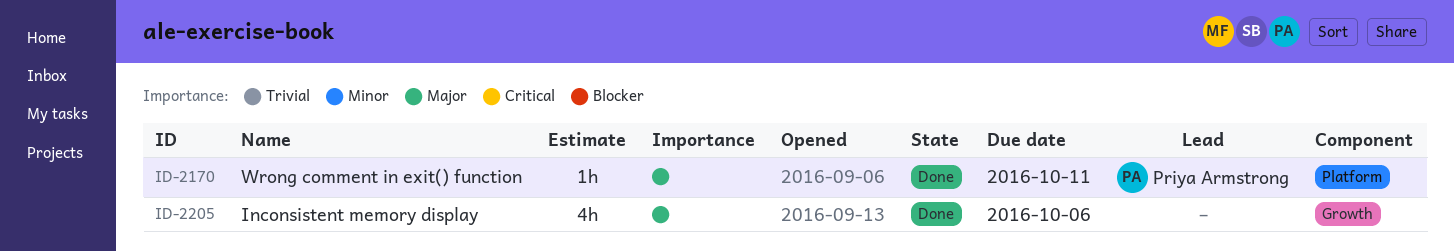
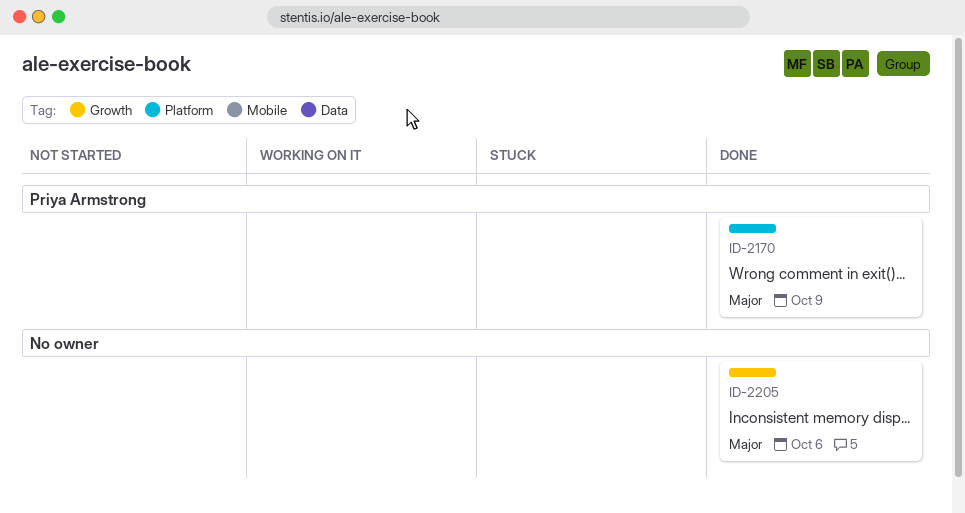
ID-2170, due: Oct 11 -> Oct 9

